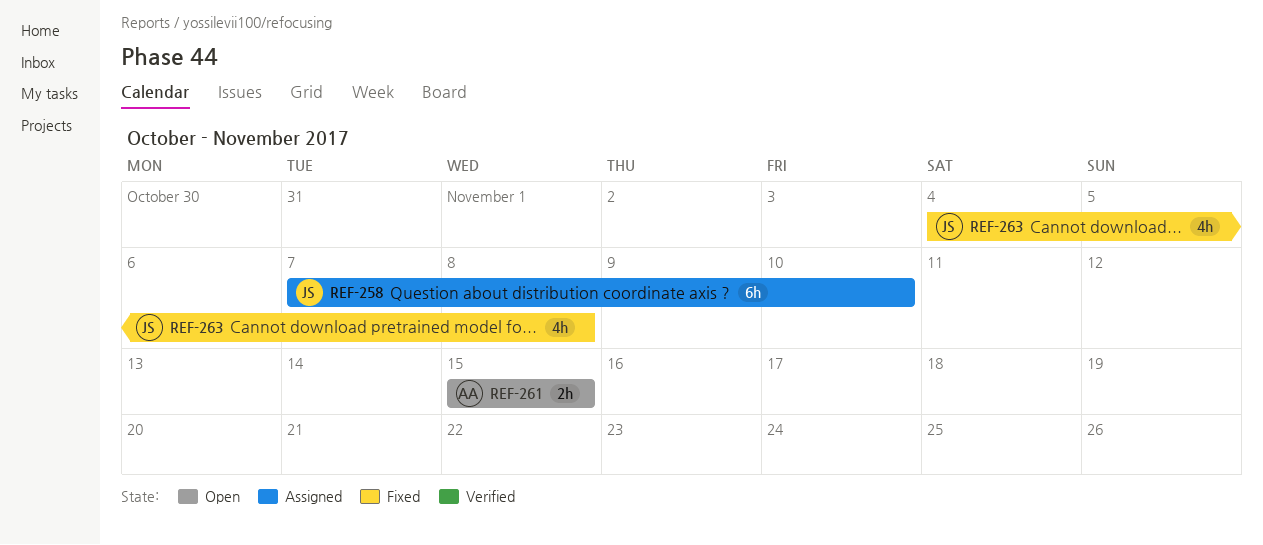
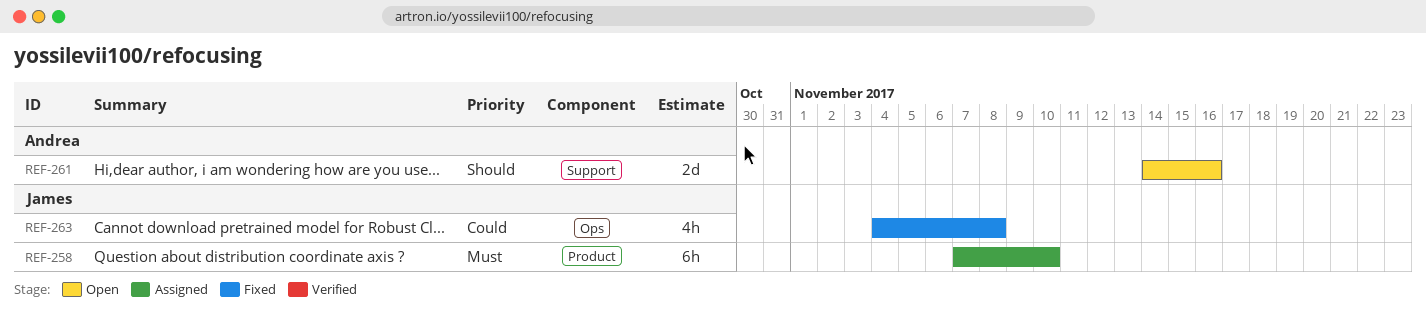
REF-261, estimate: 2h -> 2d
REF-261, start: Nov 15 -> Nov 14
REF-261, due: Nov 15 -> Nov 16

